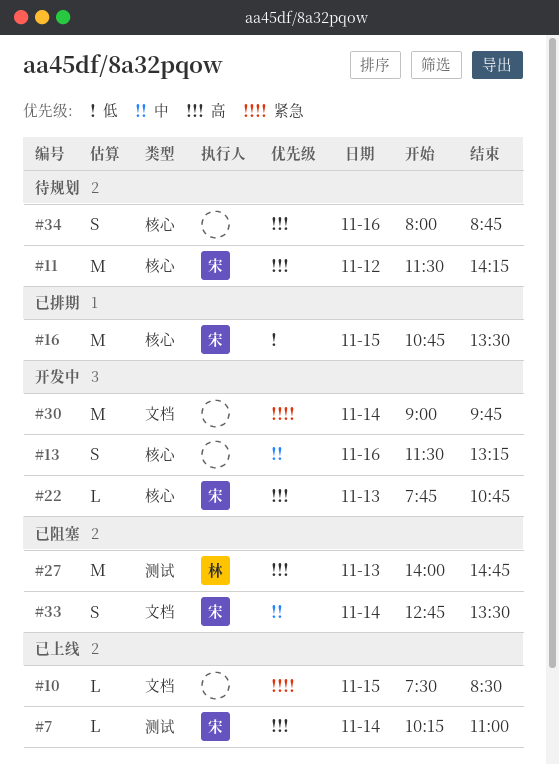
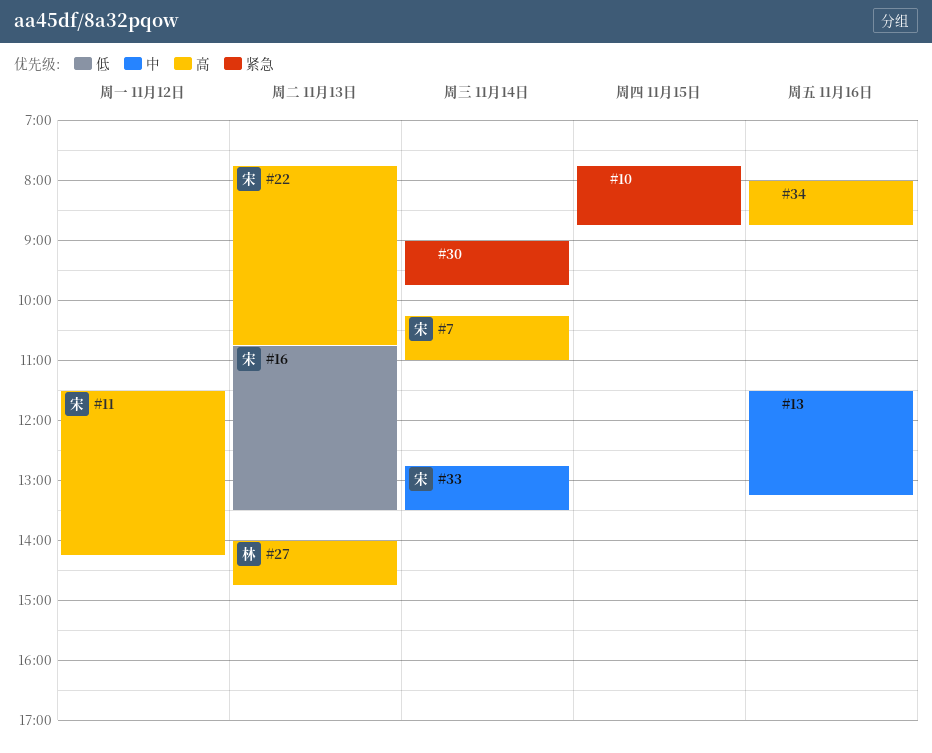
#10, begins: 07:30 -> 07:45
#10, ends: 08:30 -> 08:45
#16, day: Nov 15 -> Nov 13

